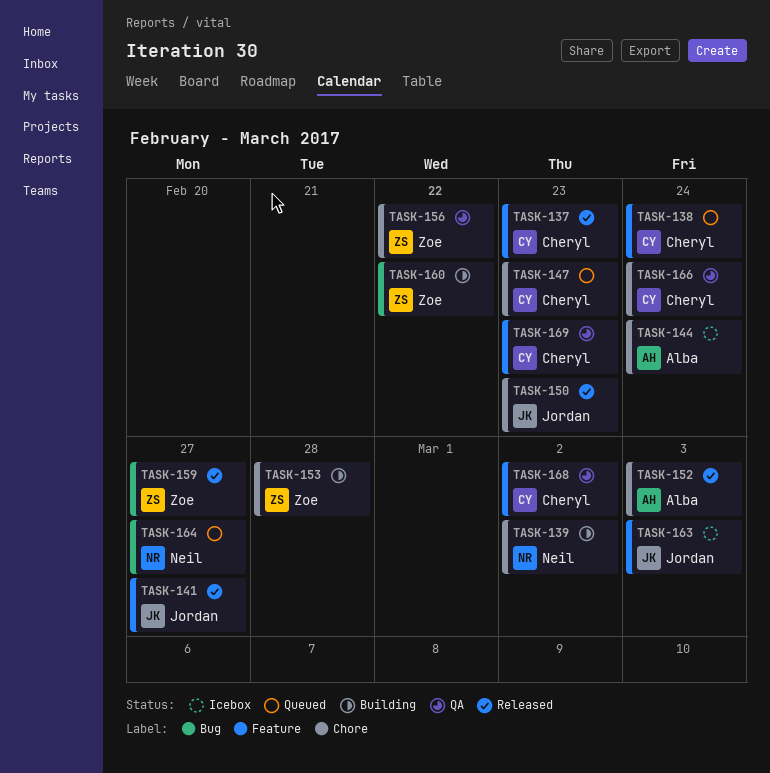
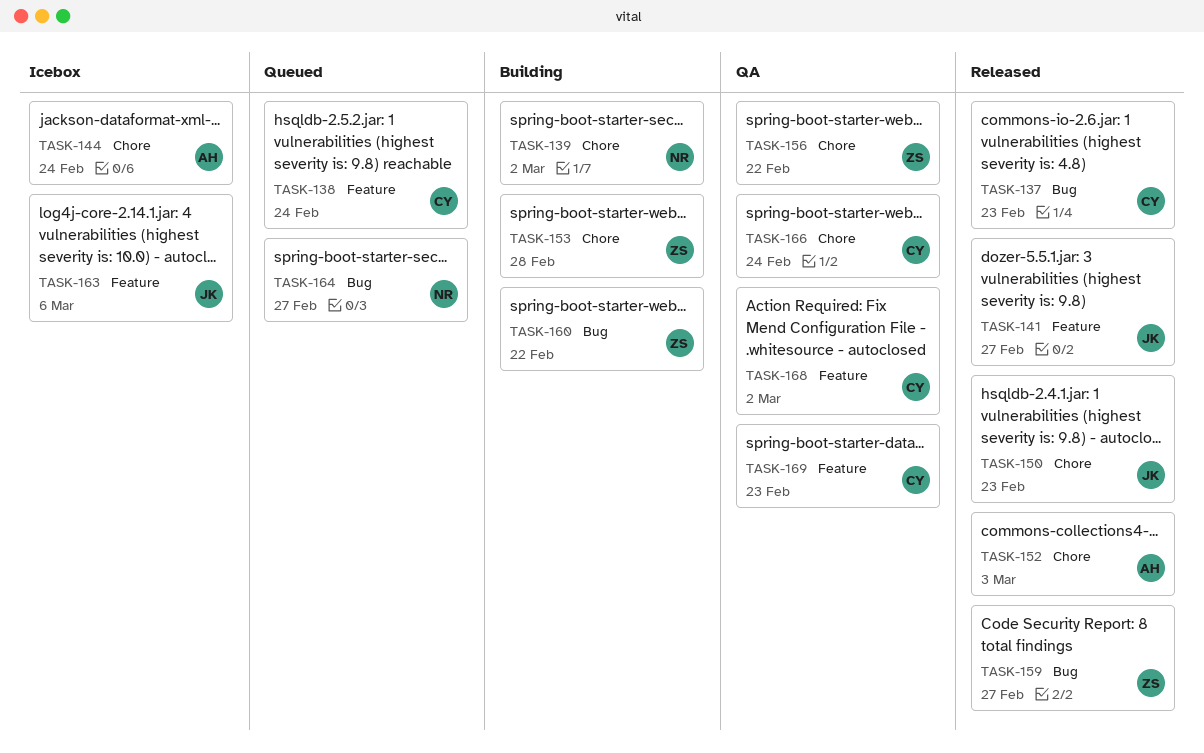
TASK-137, label: Feature -> Bug
TASK-147: present -> none
TASK-163, due: Mar 3 -> Mar 6

